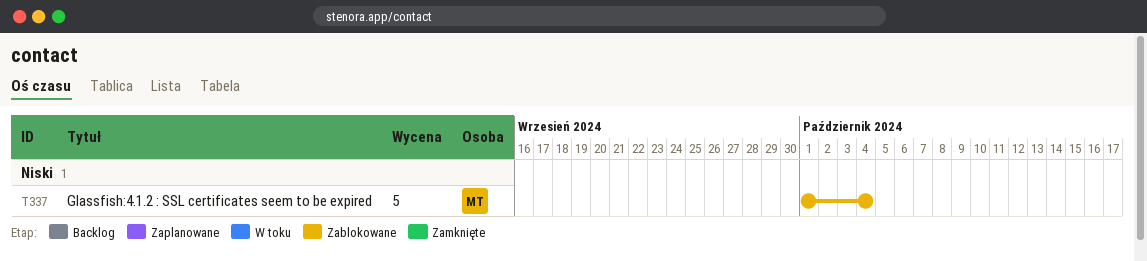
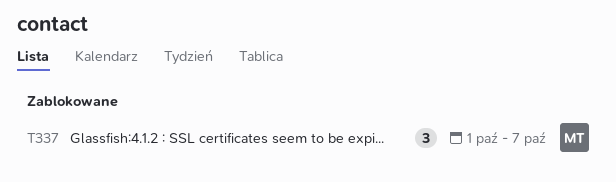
T337, estimate: 5 -> 3
T337, due: Oct 4 -> Oct 7

